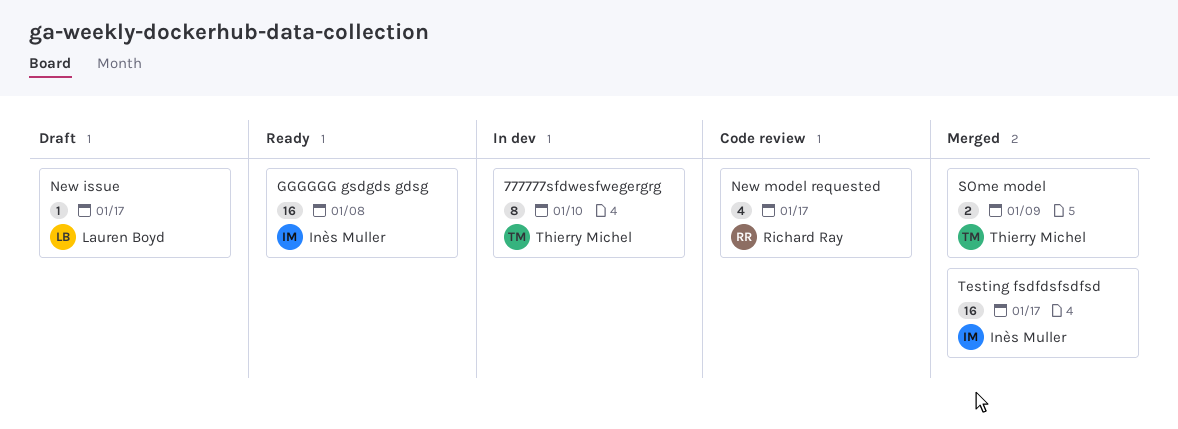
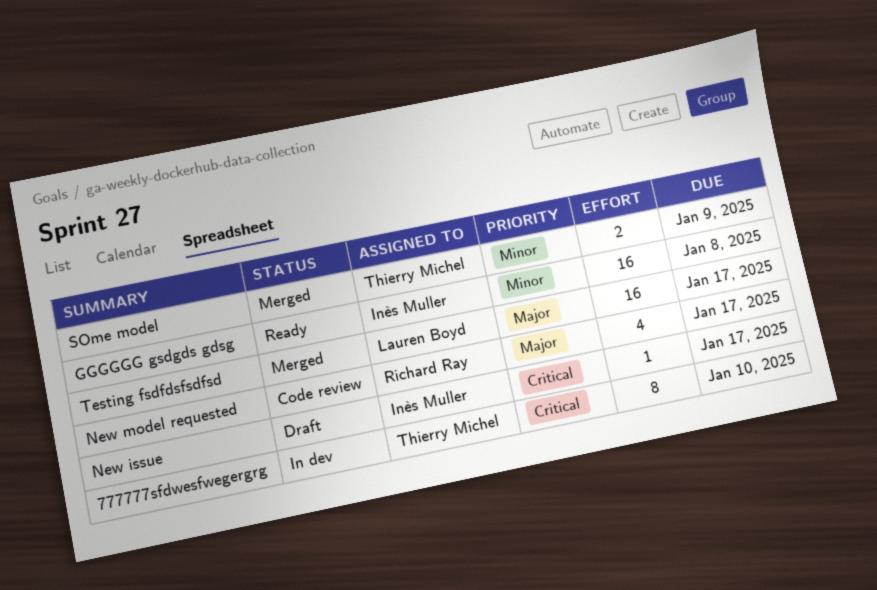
New issue, owner: Lauren Boyd -> Inès Muller
Testing fsdfdsfsdfsd, owner: Inès Muller -> Lauren Boyd

